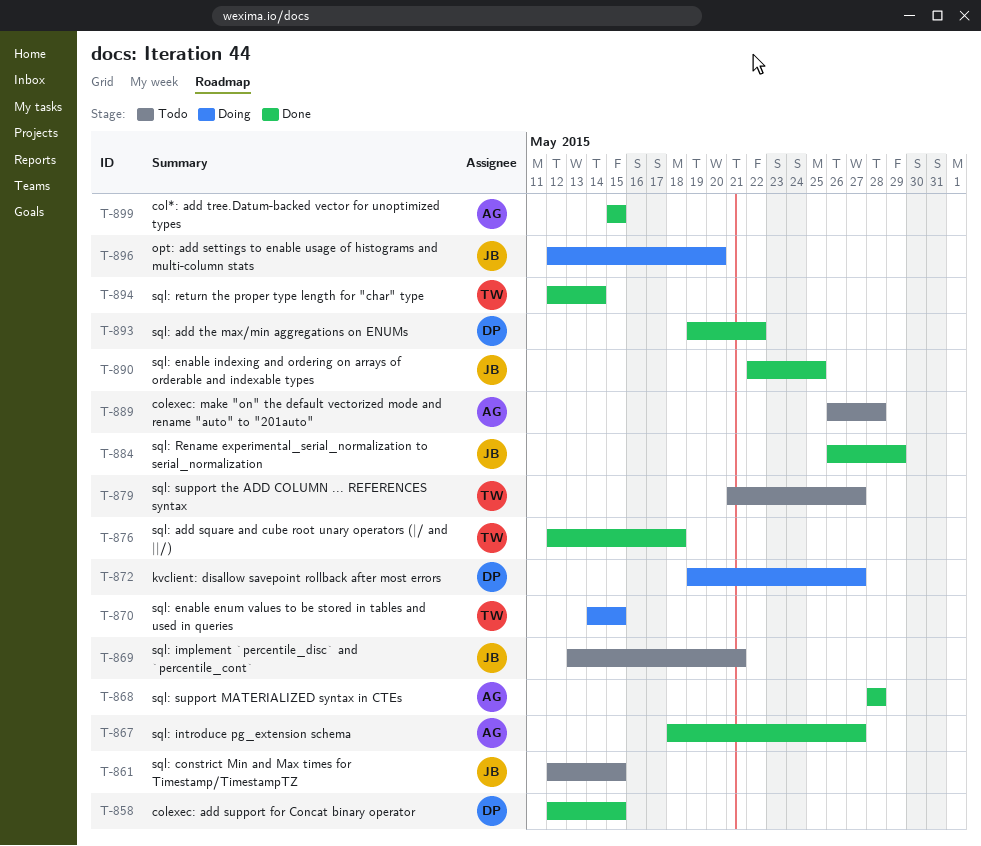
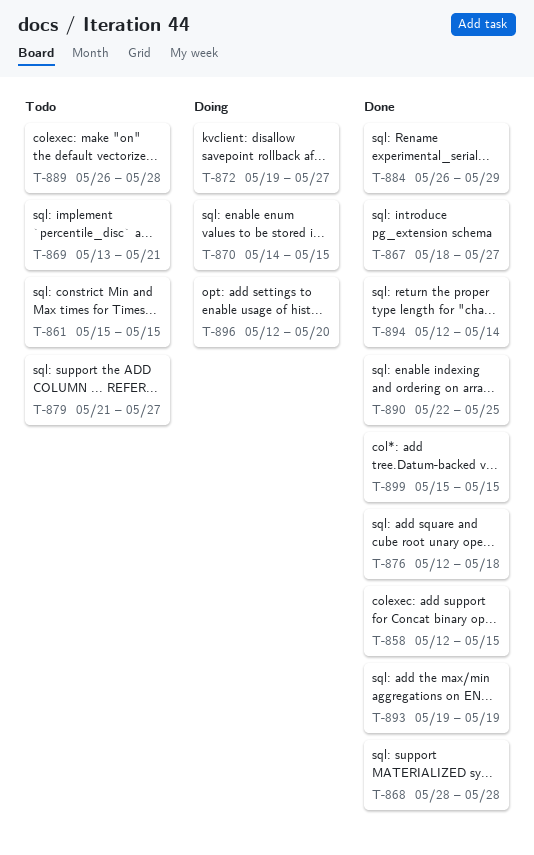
T-861, start: May 12 -> May 15
T-893, due: May 22 -> May 19

